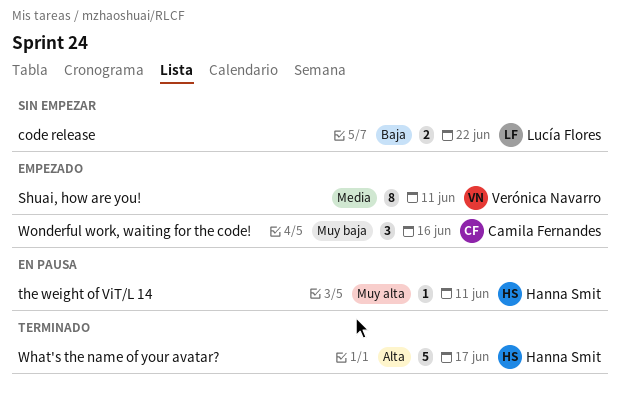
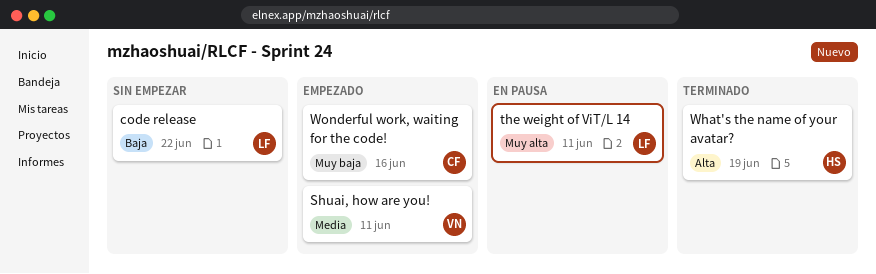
the weight of ViT/L 14, owner: Hanna Smit -> Lucía Flores
What's the name of your avatar?, due: Jun 17 -> Jun 19

